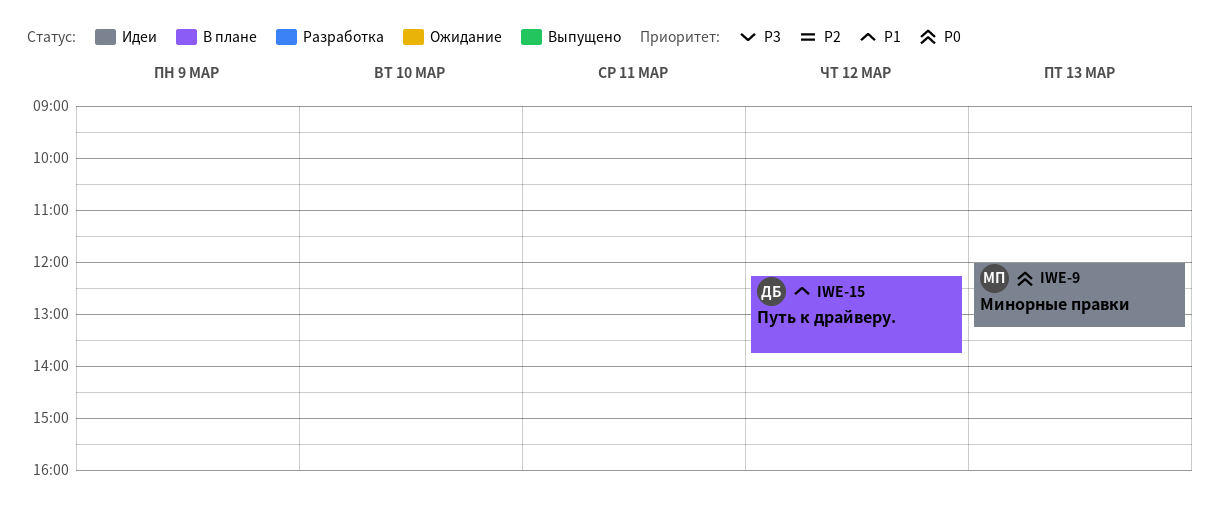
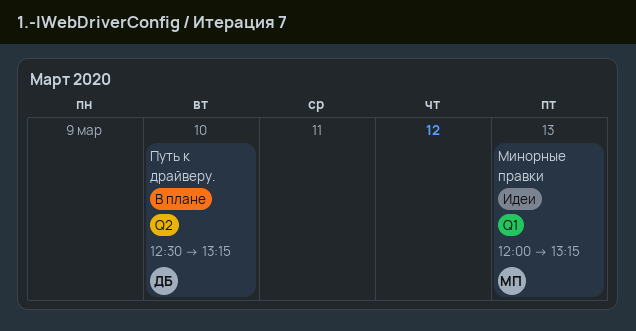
Путь к драйверу., day: Mar 12 -> Mar 10
Путь к драйверу., begins: 12:15 -> 12:30
Путь к драйверу., ends: 13:45 -> 13:15

